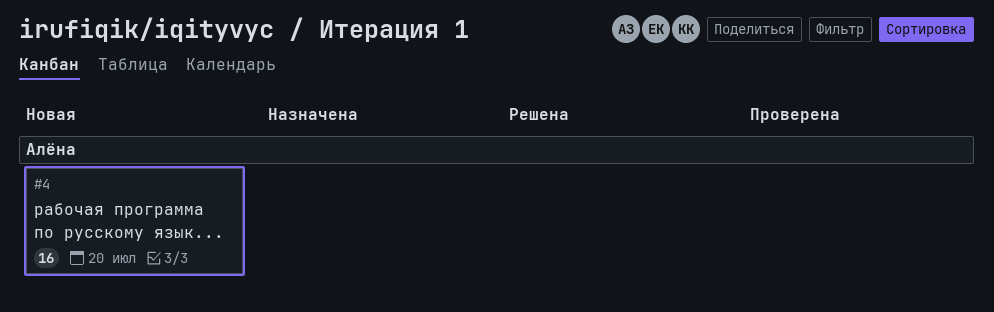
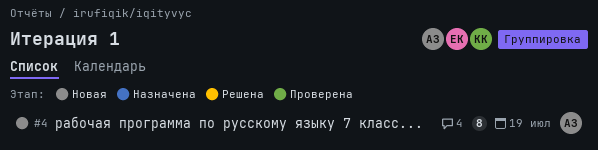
#4, estimate: 16 -> 8
#4, due: Jul 20 -> Jul 19

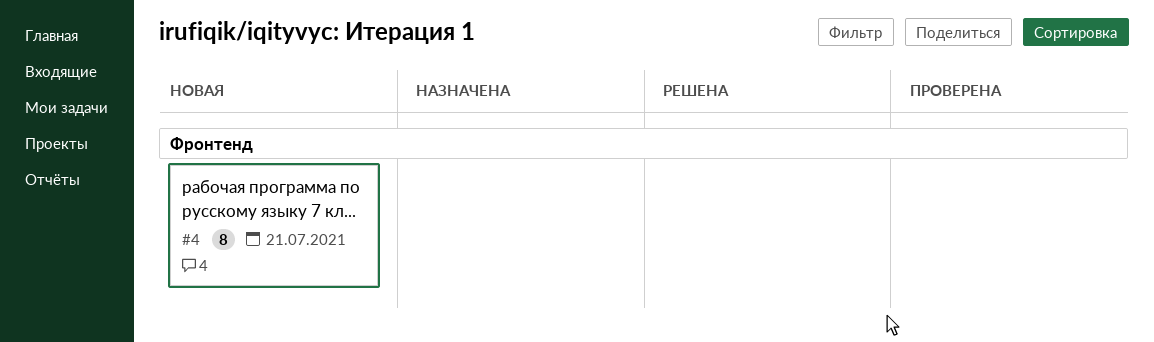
#4, due: Jul 19 -> Jul 21

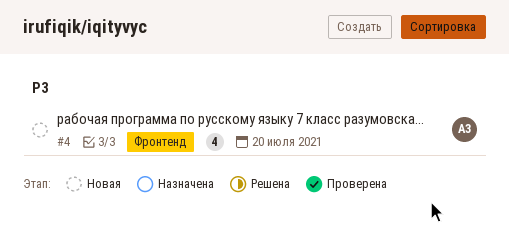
#4, estimate: 8 -> 4
#4, due: Jul 21 -> Jul 20

